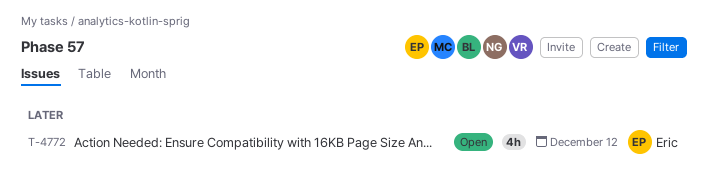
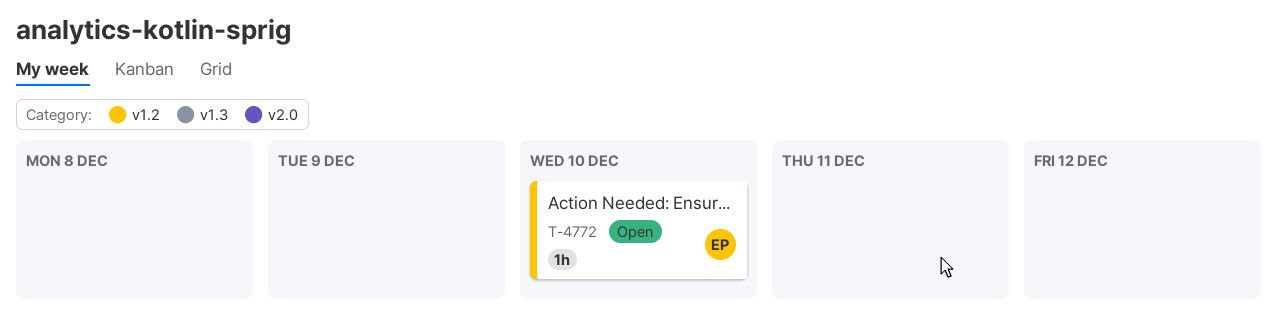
T-4772, estimate: 4h -> 1h
T-4772, due: Dec 12 -> Dec 10

